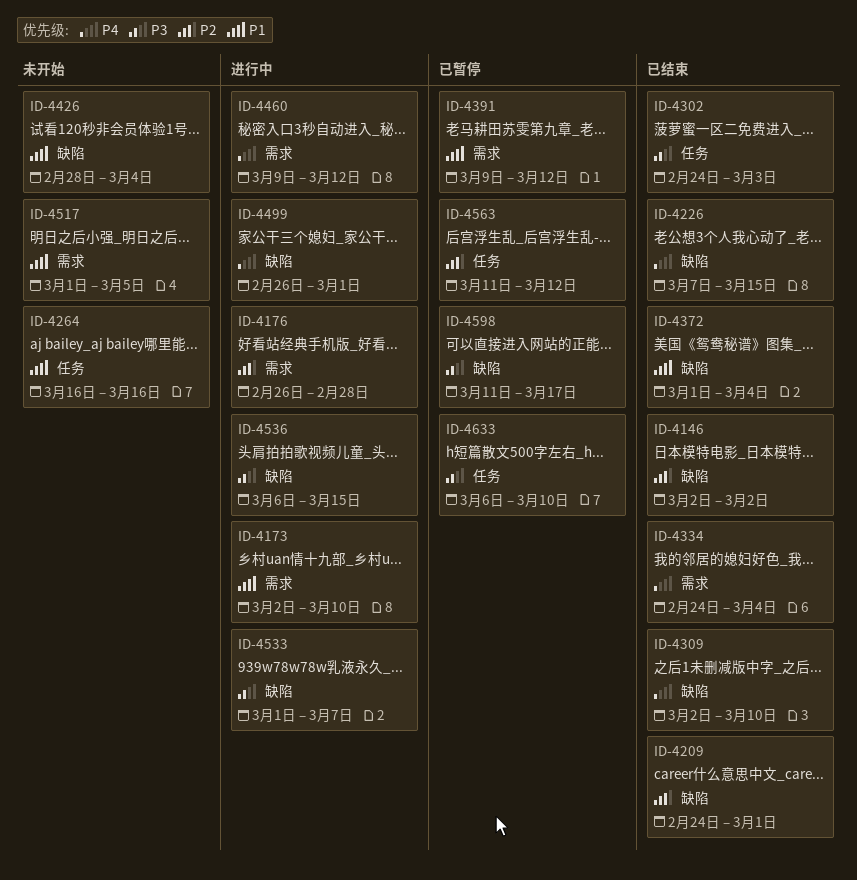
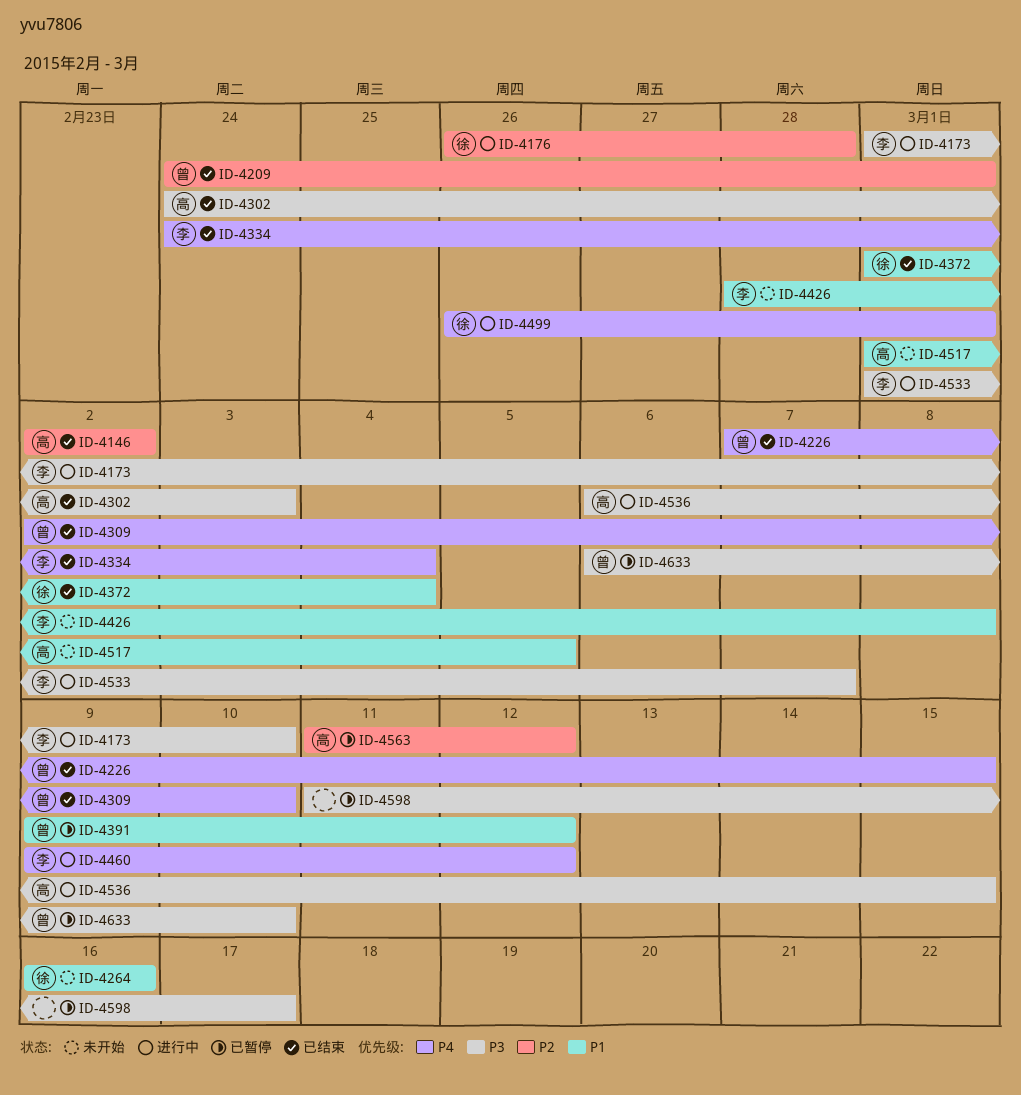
ID-4173, priority: P1 -> P3
ID-4173, start: Mar 2 -> Mar 1
ID-4426, due: Mar 4 -> Mar 8

